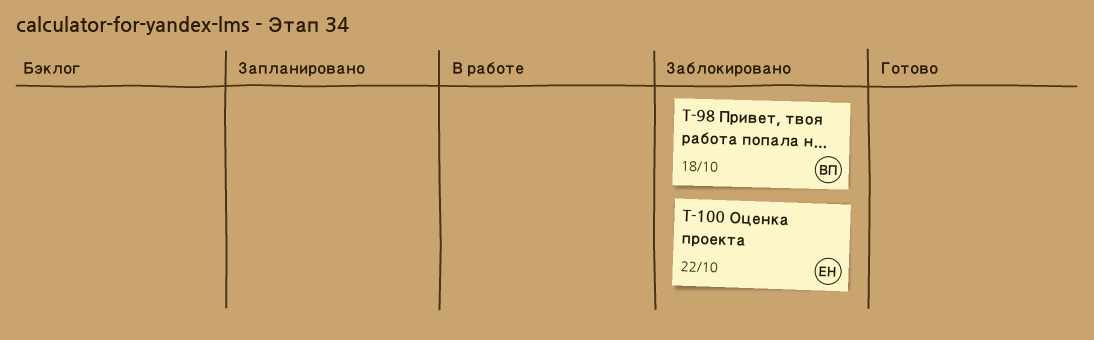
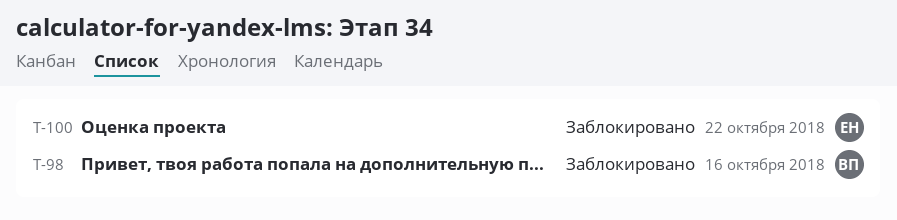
T-98, due: Oct 18 -> Oct 16

